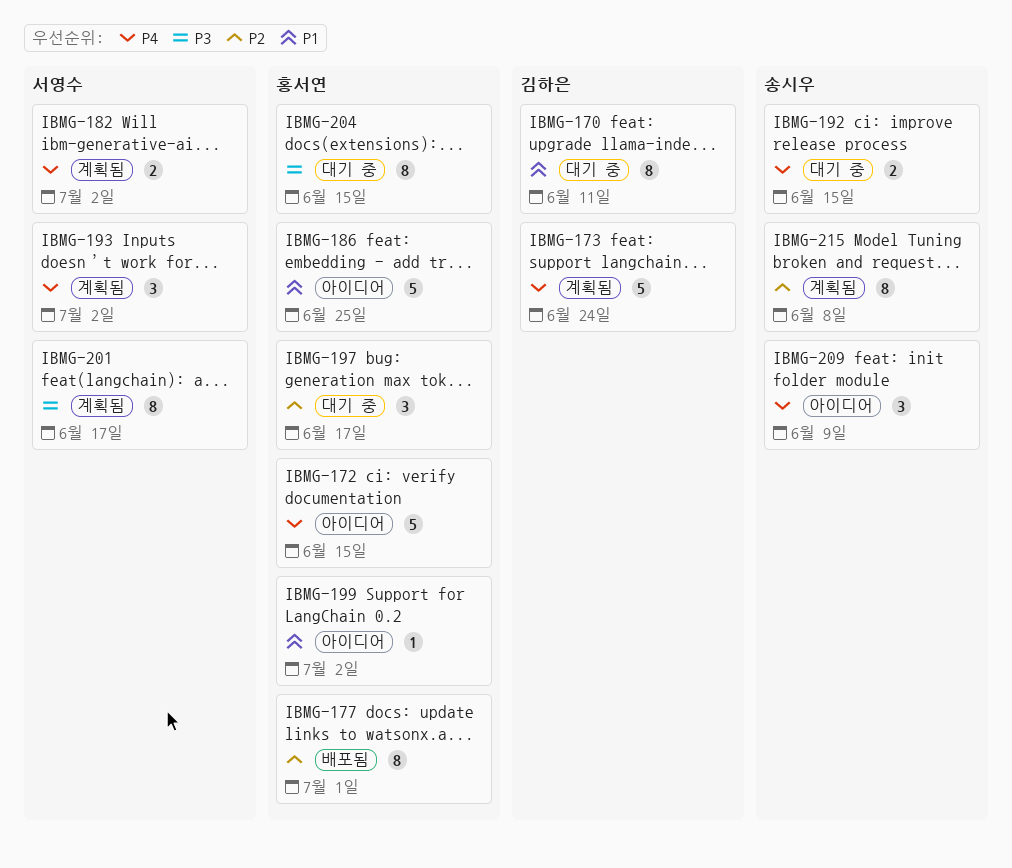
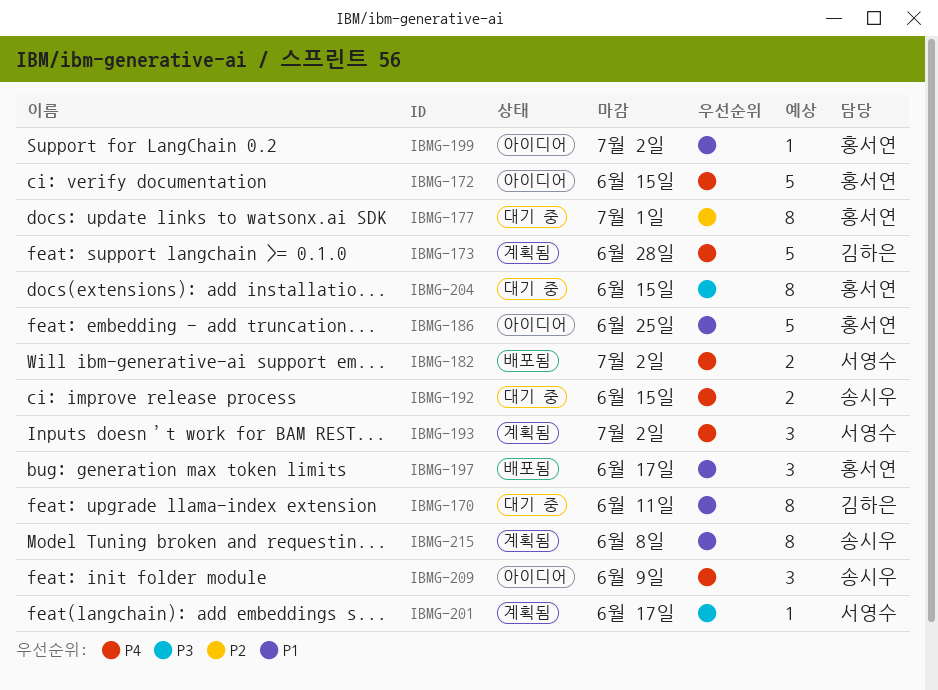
IBMG-173, due: Jun 24 -> Jun 28
IBMG-177, status: 배포됨 -> 대기 중
IBMG-182, status: 계획됨 -> 배포됨
IBMG-197, status: 대기 중 -> 배포됨
IBMG-197, priority: P2 -> P1
IBMG-201, estimate: 8 -> 1
IBMG-215, priority: P2 -> P1

